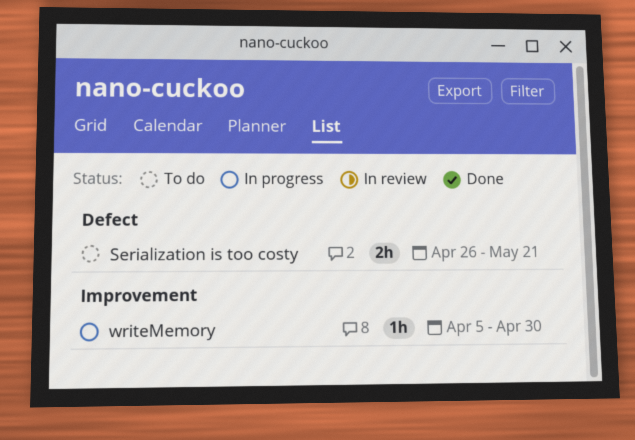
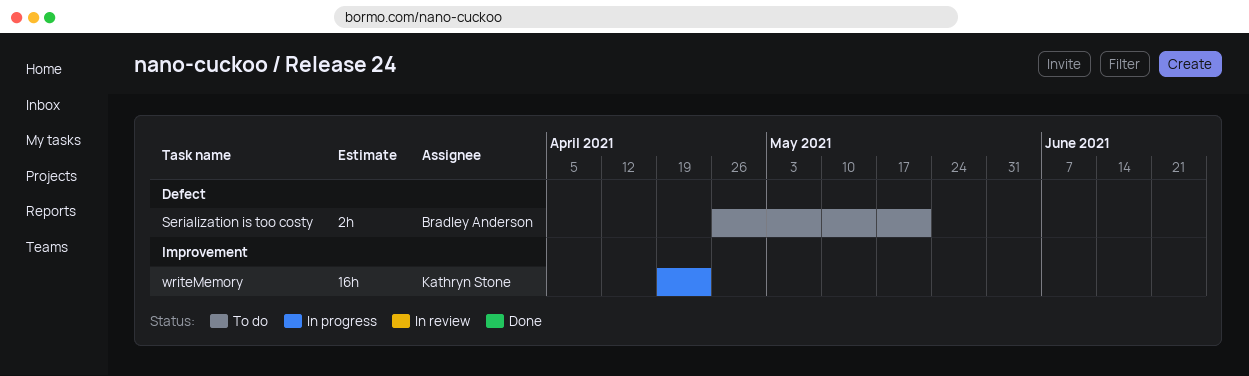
writeMemory, estimate: 1h -> 16h
writeMemory, start: Apr 5 -> Apr 19
writeMemory, due: Apr 30 -> Apr 23

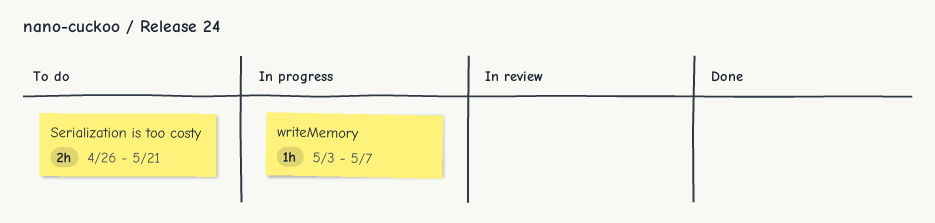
writeMemory, estimate: 16h -> 1h
writeMemory, start: Apr 19 -> May 3
writeMemory, due: Apr 23 -> May 7

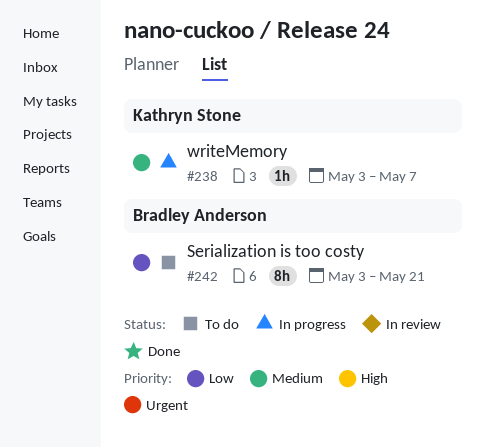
Serialization is too costy, estimate: 2h -> 8h
Serialization is too costy, start: Apr 26 -> May 3

